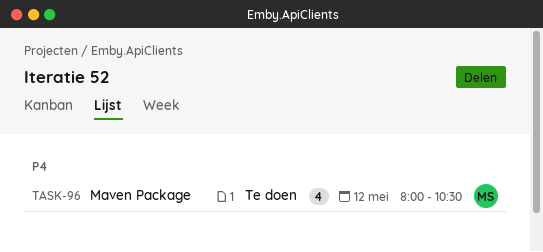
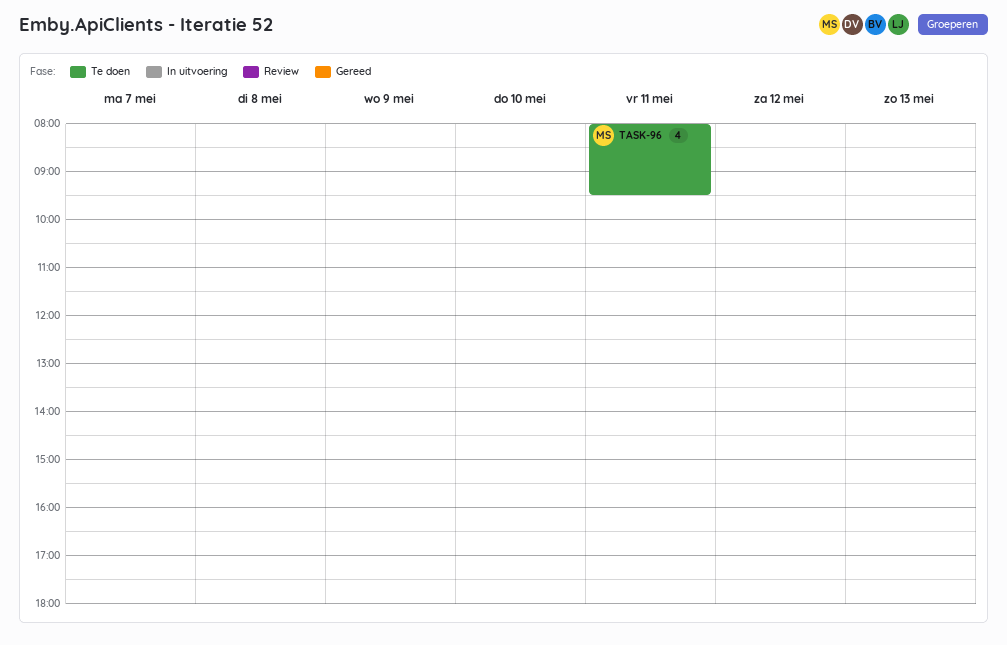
TASK-96, day: May 12 -> May 11
TASK-96, ends: 10:30 -> 09:30

